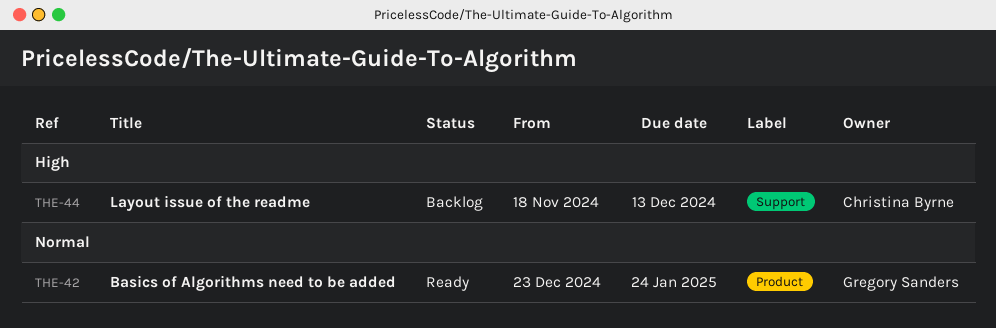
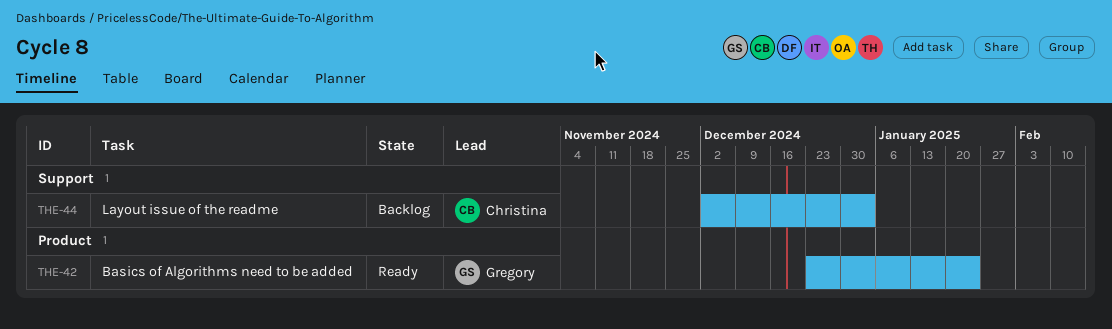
THE-44, start: Nov 18 -> Dec 2
THE-44, due: Dec 13 -> Jan 3

